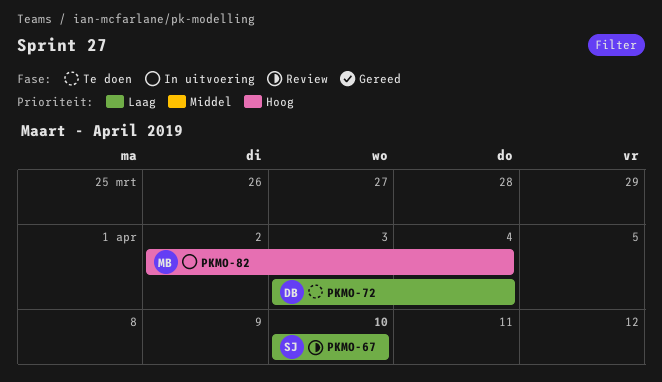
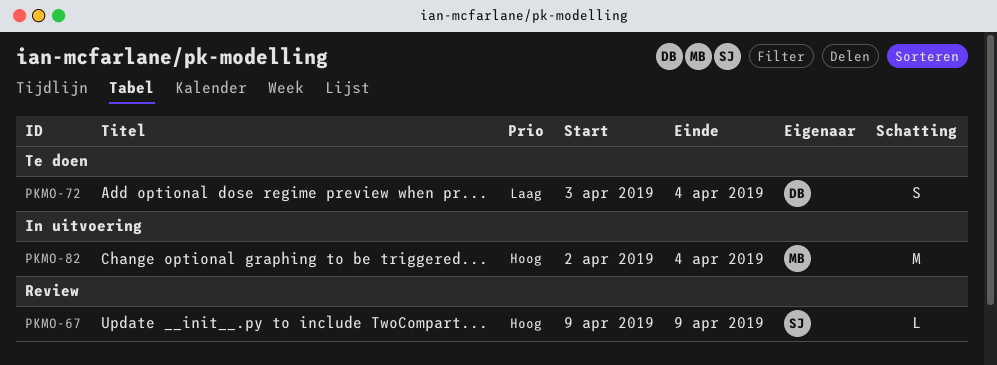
PKMO-67, priority: Laag -> Hoog
PKMO-67, start: Apr 10 -> Apr 9
PKMO-67, due: Apr 10 -> Apr 9

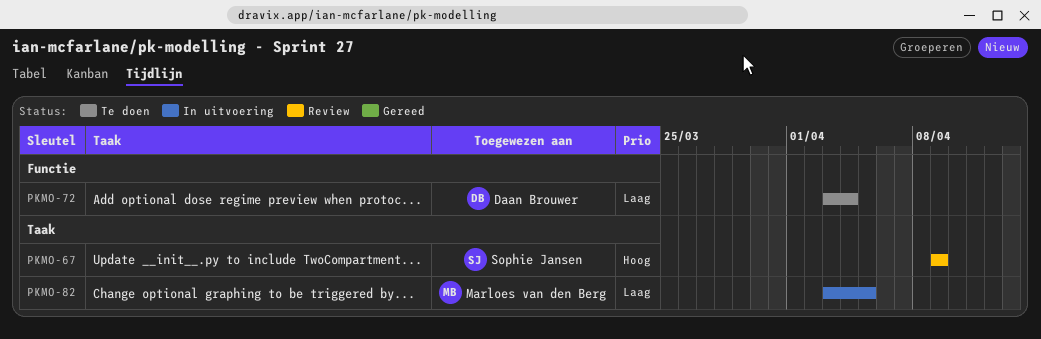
PKMO-82, priority: Hoog -> Laag
PKMO-82, start: Apr 2 -> Apr 3
PKMO-82, due: Apr 4 -> Apr 5

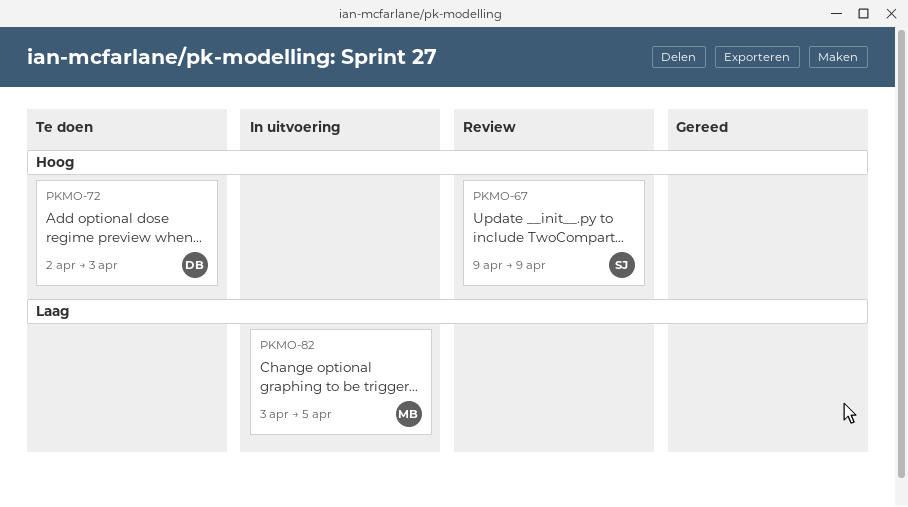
PKMO-72, priority: Laag -> Hoog
PKMO-72, start: Apr 3 -> Apr 2
PKMO-72, due: Apr 4 -> Apr 3

